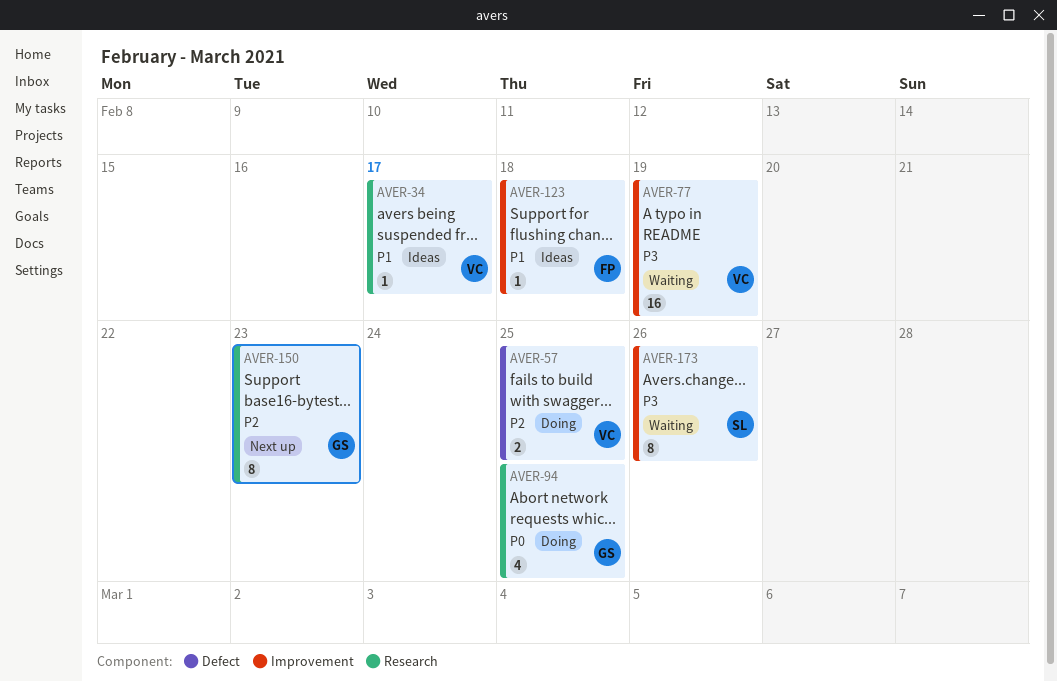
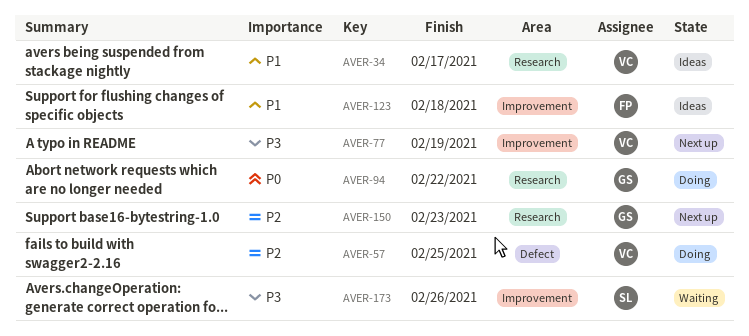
AVER-77, status: Waiting -> Next up
AVER-94, due: Feb 25 -> Feb 22

